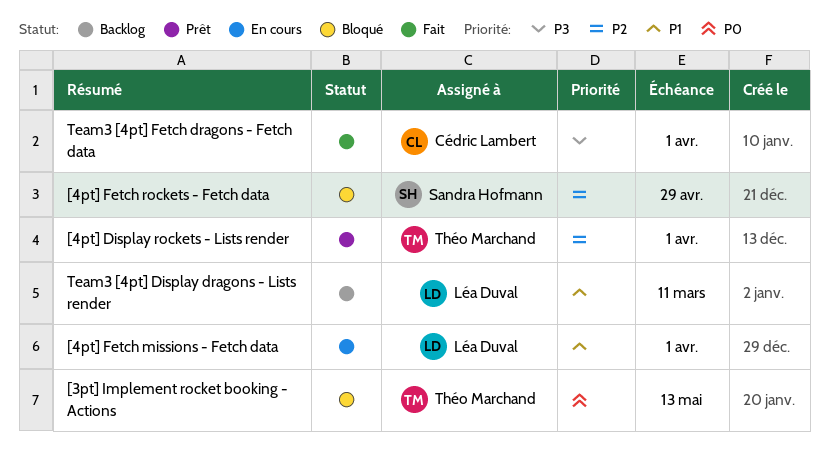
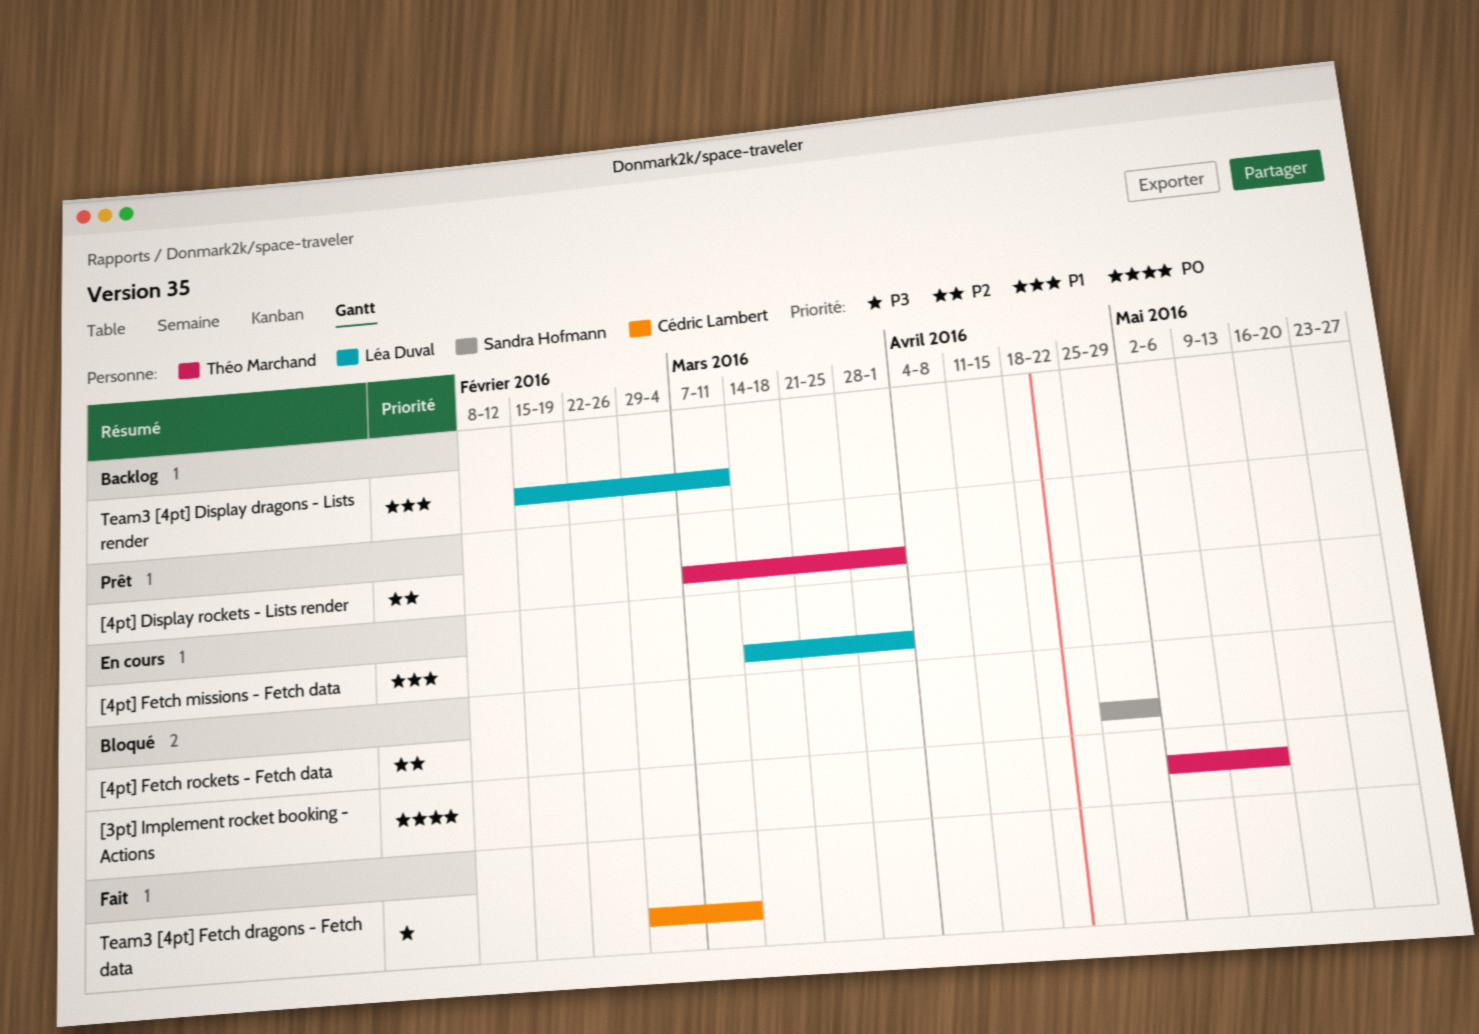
Team3 [4pt] Fetch dragons - Fetch data, due: Apr 1 -> Mar 11

